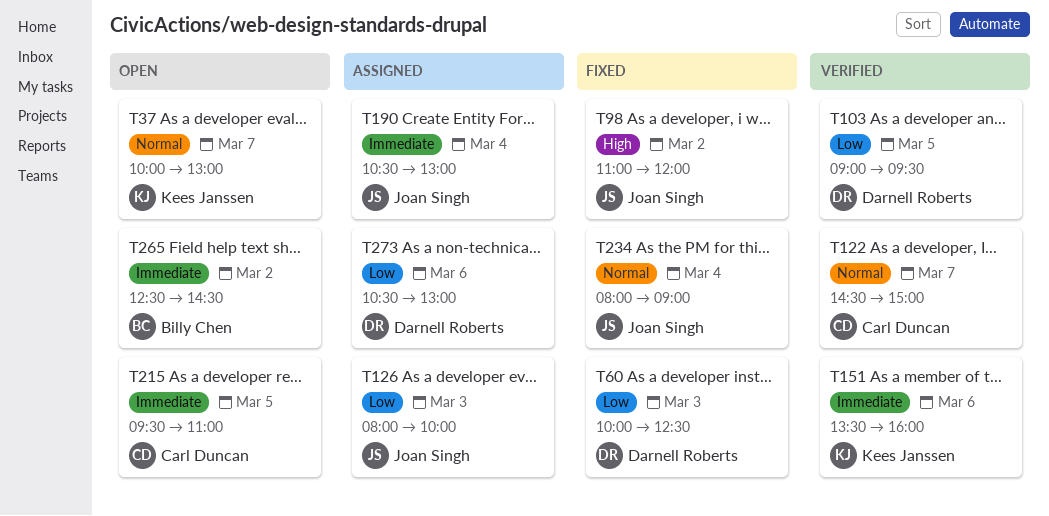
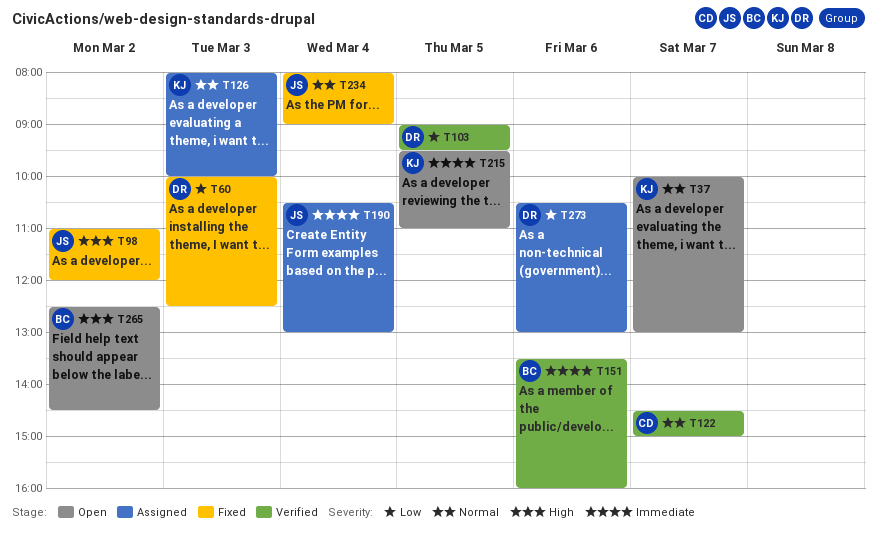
T126, owner: Joan Singh -> Kees Janssen
T126, priority: Low -> Normal
T151, owner: Kees Janssen -> Billy Chen
T215, owner: Carl Duncan -> Kees Janssen
T265, priority: Immediate -> High

